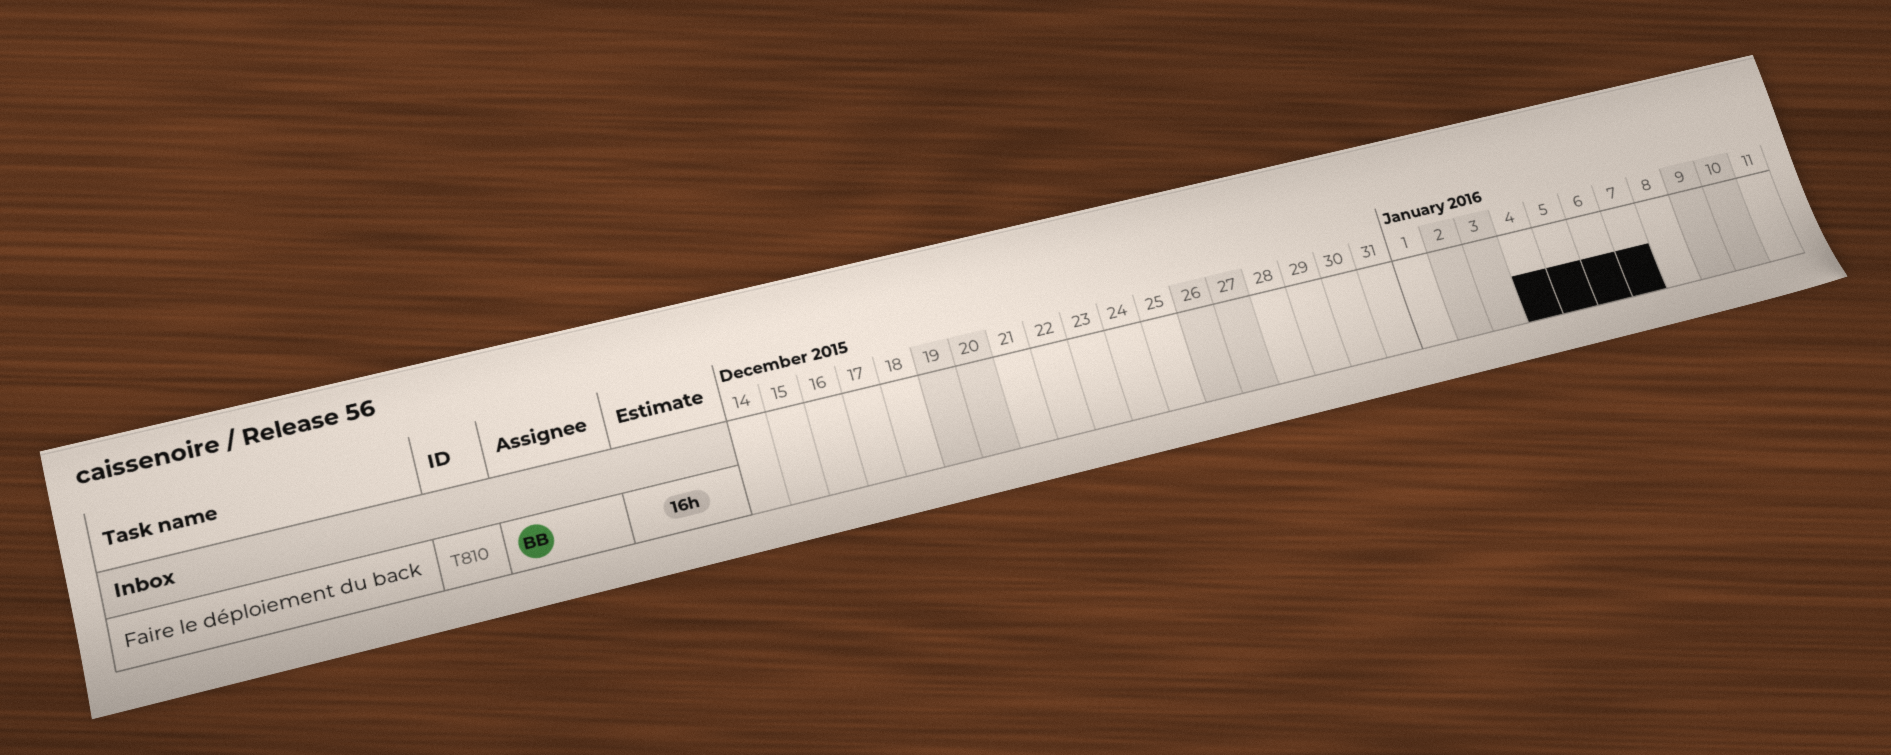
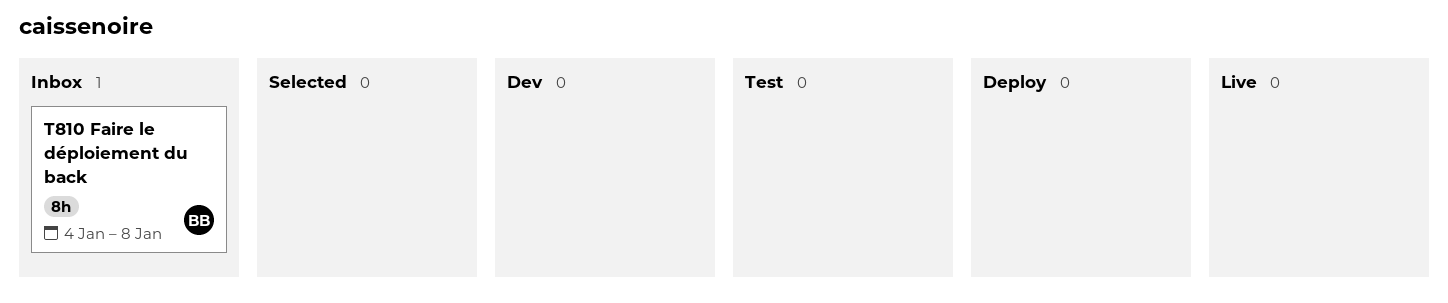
T810, estimate: 16h -> 8h
T810, due: Jan 7 -> Jan 8

